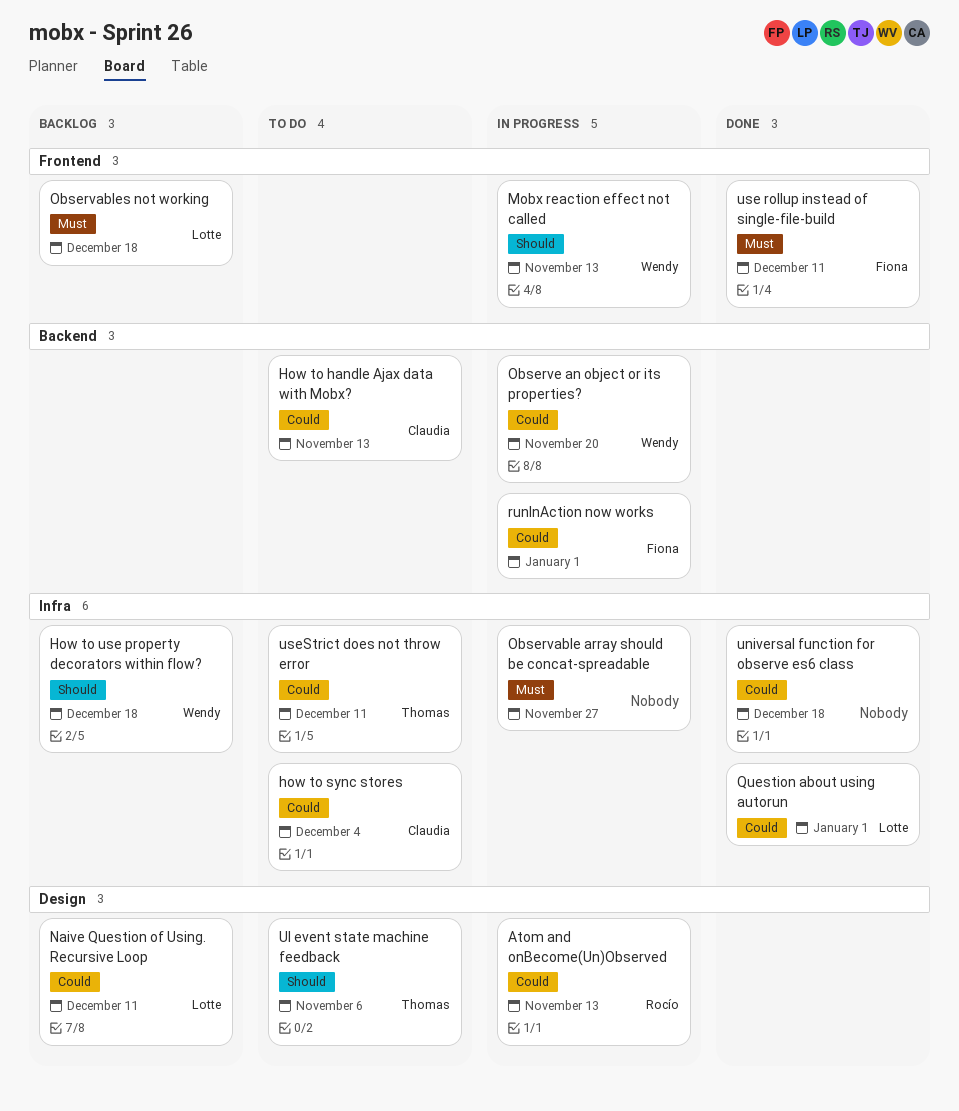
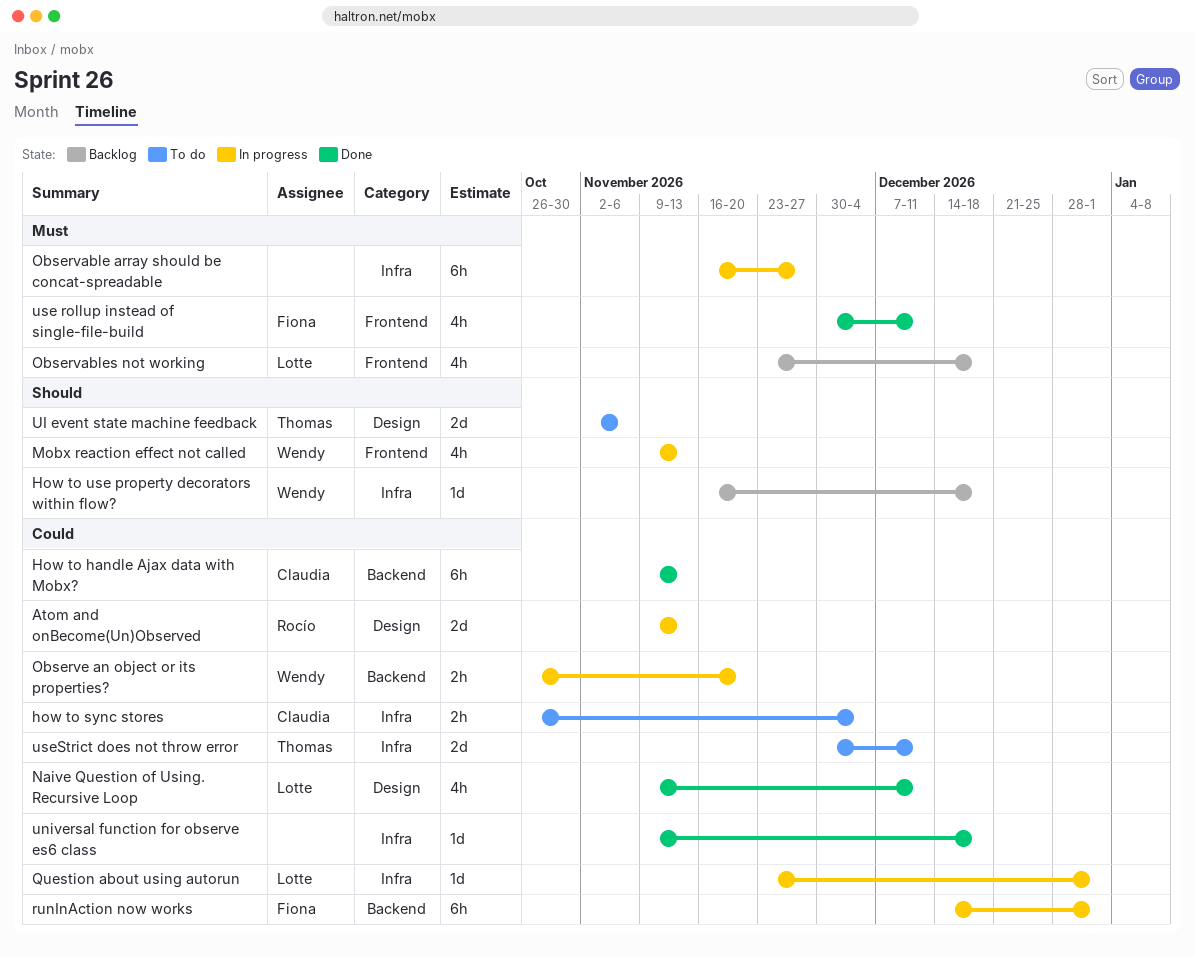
How to handle Ajax data with Mobx?, status: To do -> Done
Naive Question of Using. Recursive Loop, status: Backlog -> Done
Question about using autorun, status: Done -> In progress

